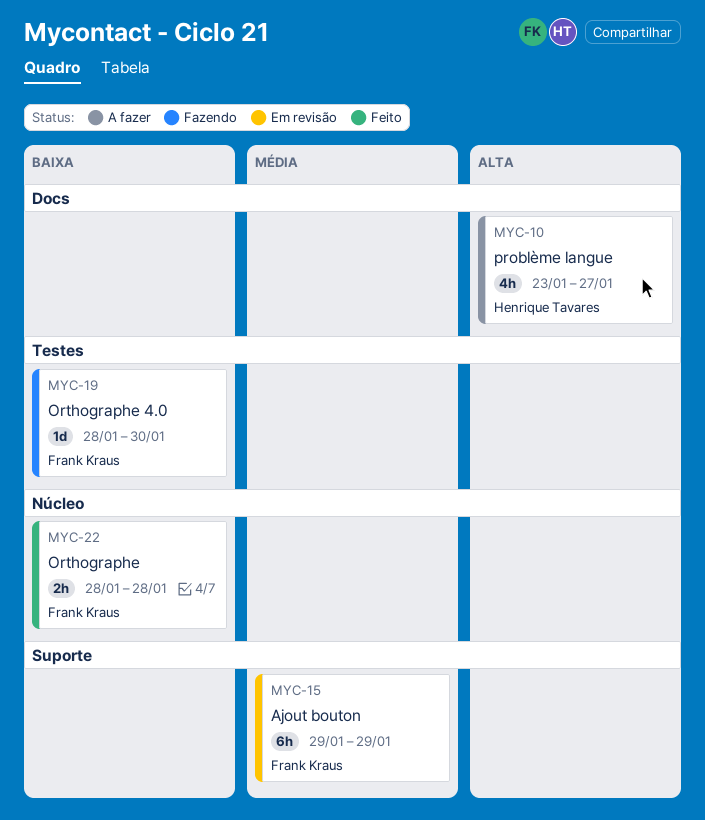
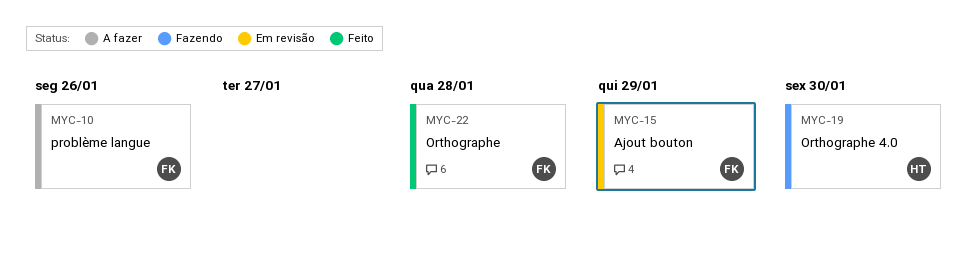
MYC-10, owner: Henrique Tavares -> Frank Kraus
MYC-10, due: Jan 27 -> Jan 26
MYC-19, owner: Frank Kraus -> Henrique Tavares

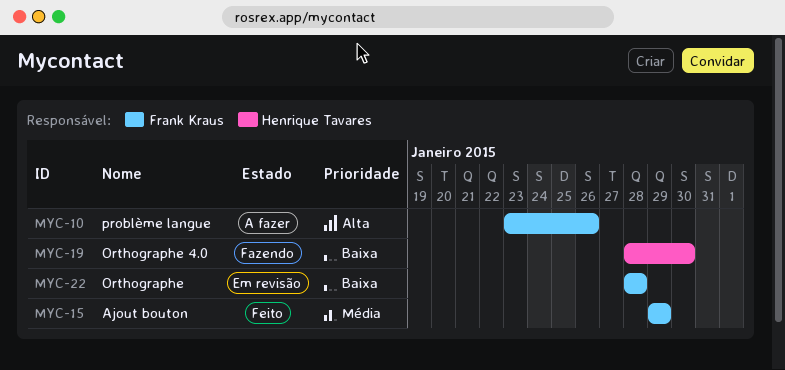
MYC-15, status: Em revisão -> Feito
MYC-22, status: Feito -> Em revisão

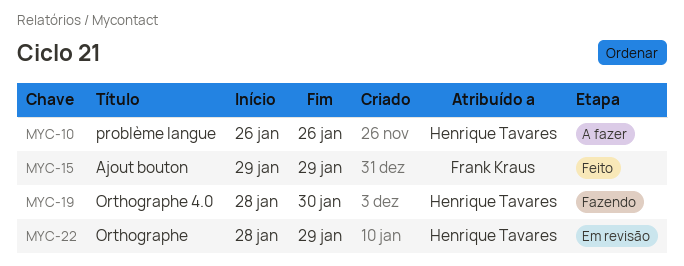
MYC-10, owner: Frank Kraus -> Henrique Tavares
MYC-10, start: Jan 23 -> Jan 26
MYC-22, owner: Frank Kraus -> Henrique Tavares
MYC-22, due: Jan 28 -> Jan 29

